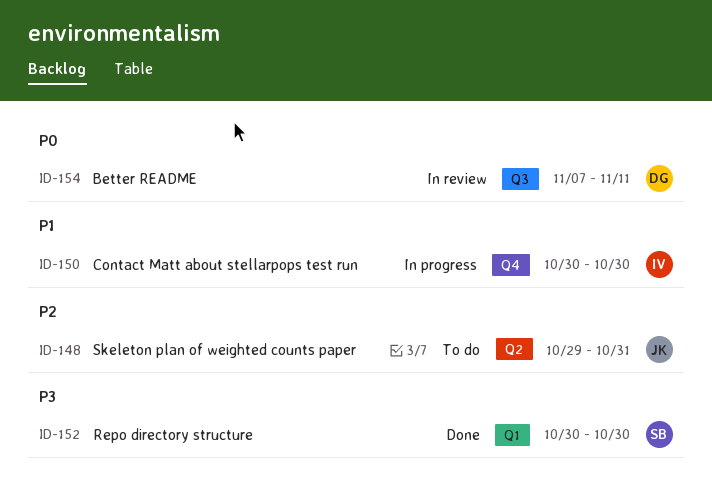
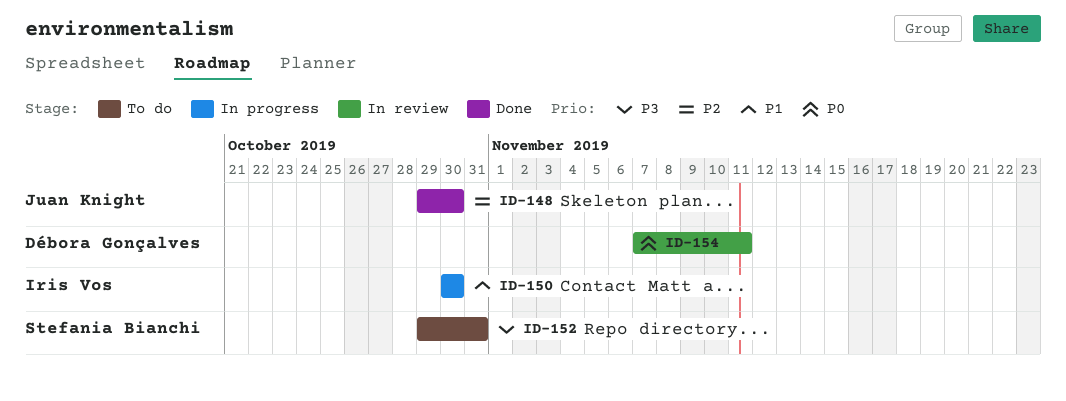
ID-148, status: To do -> Done
ID-148, due: Oct 31 -> Oct 30
ID-152, status: Done -> To do
ID-152, start: Oct 30 -> Oct 29
ID-152, due: Oct 30 -> Oct 31

